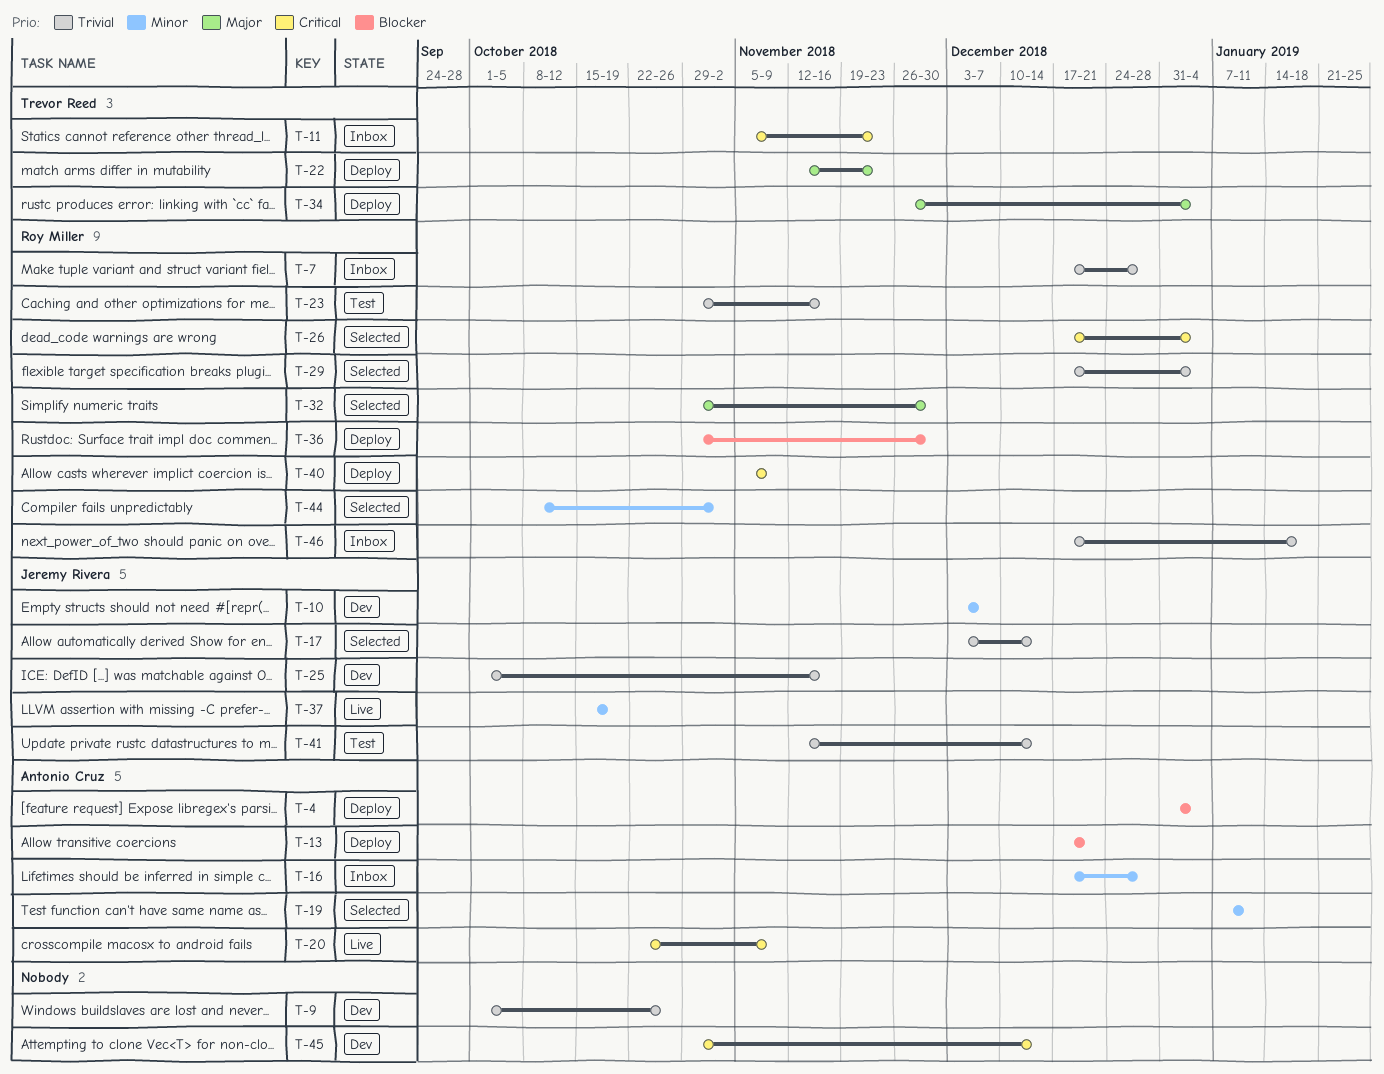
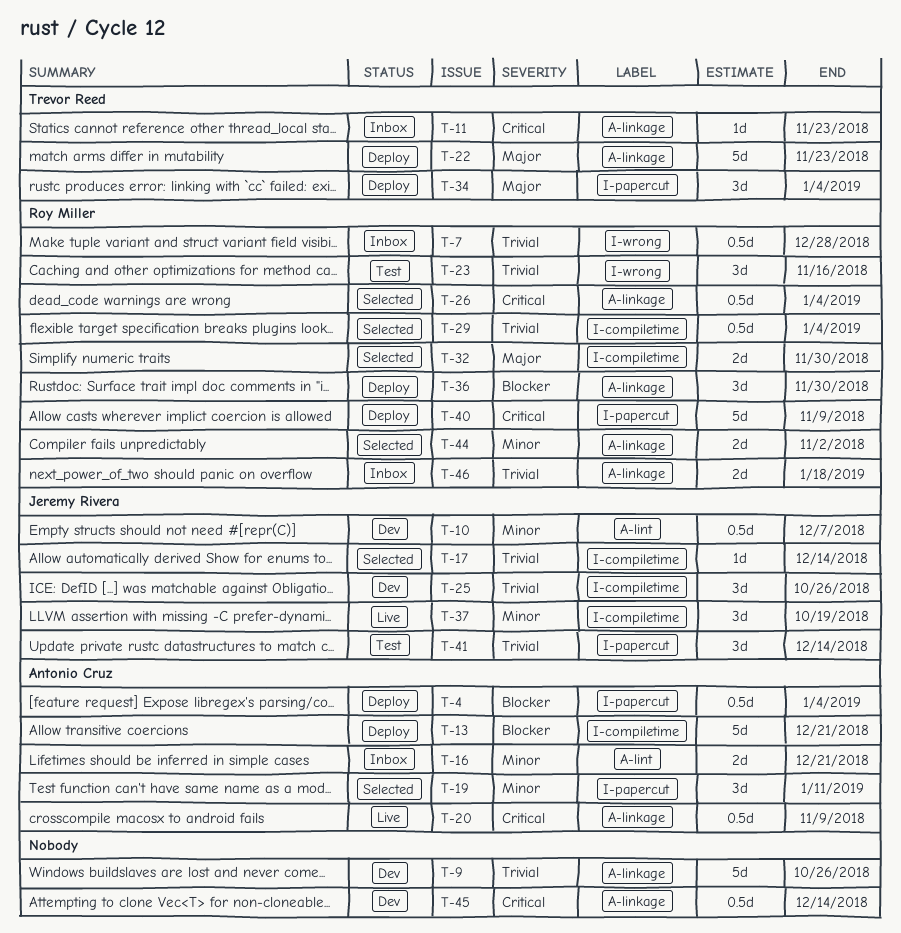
T-16, due: Dec 28 -> Dec 21
T-25, due: Nov 16 -> Oct 26

